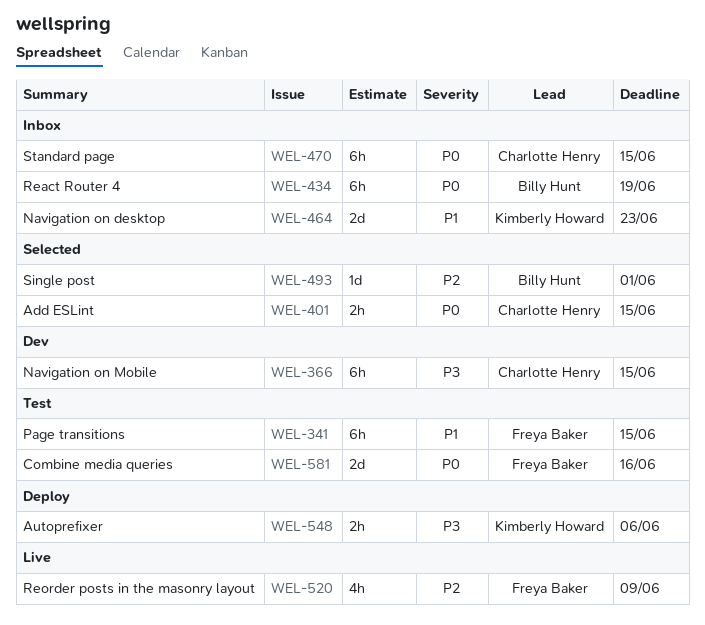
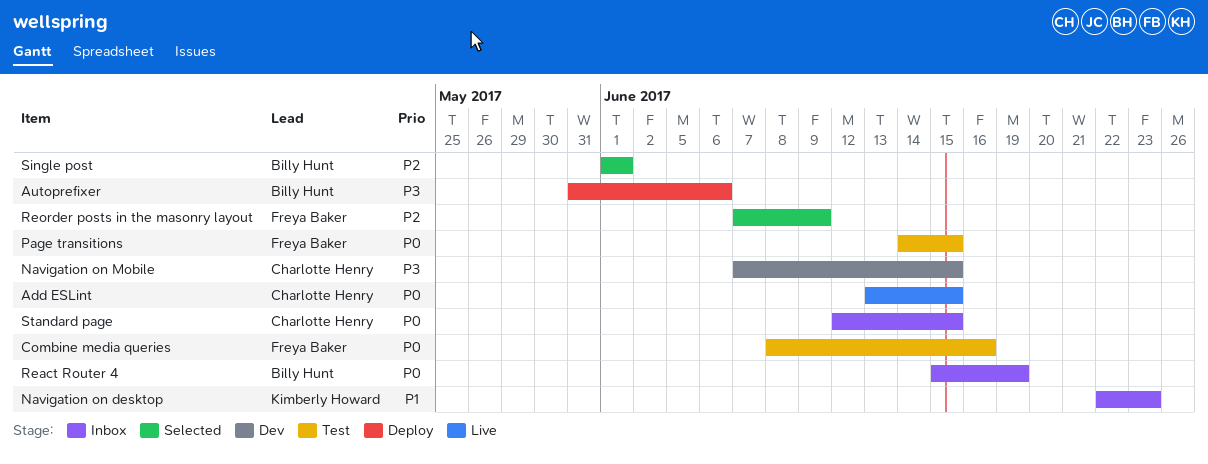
Add ESLint, status: Selected -> Live
Autoprefixer, owner: Kimberly Howard -> Billy Hunt
Page transitions, priority: P1 -> P0
Reorder posts in the masonry layout, status: Live -> Selected

